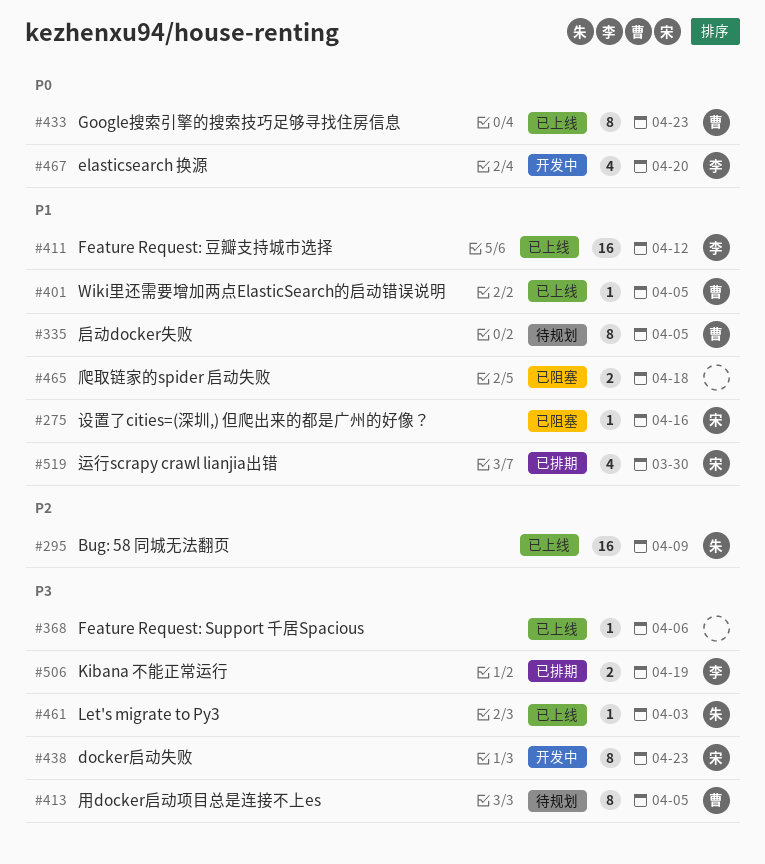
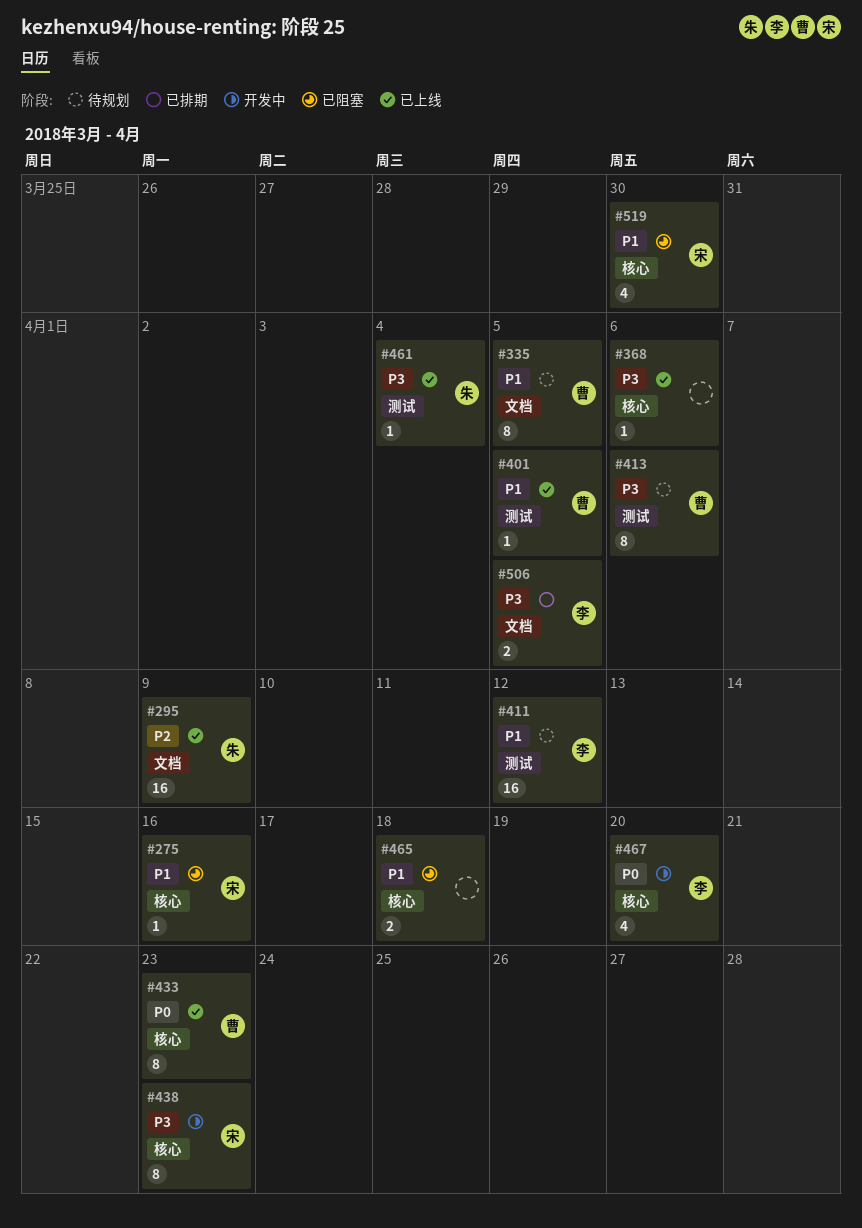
#411, status: 已上线 -> 待规划
#413, due: Apr 5 -> Apr 6
#461, due: Apr 3 -> Apr 4
#506, due: Apr 19 -> Apr 5
#519, status: 已排期 -> 已阻塞

